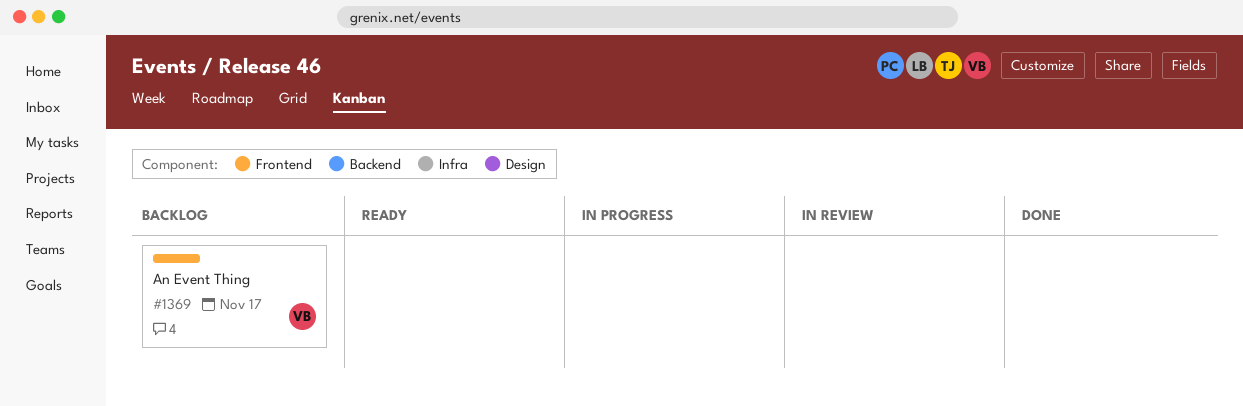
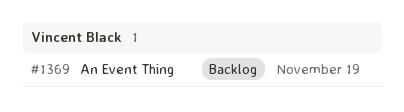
#1369, due: Nov 17 -> Nov 19

